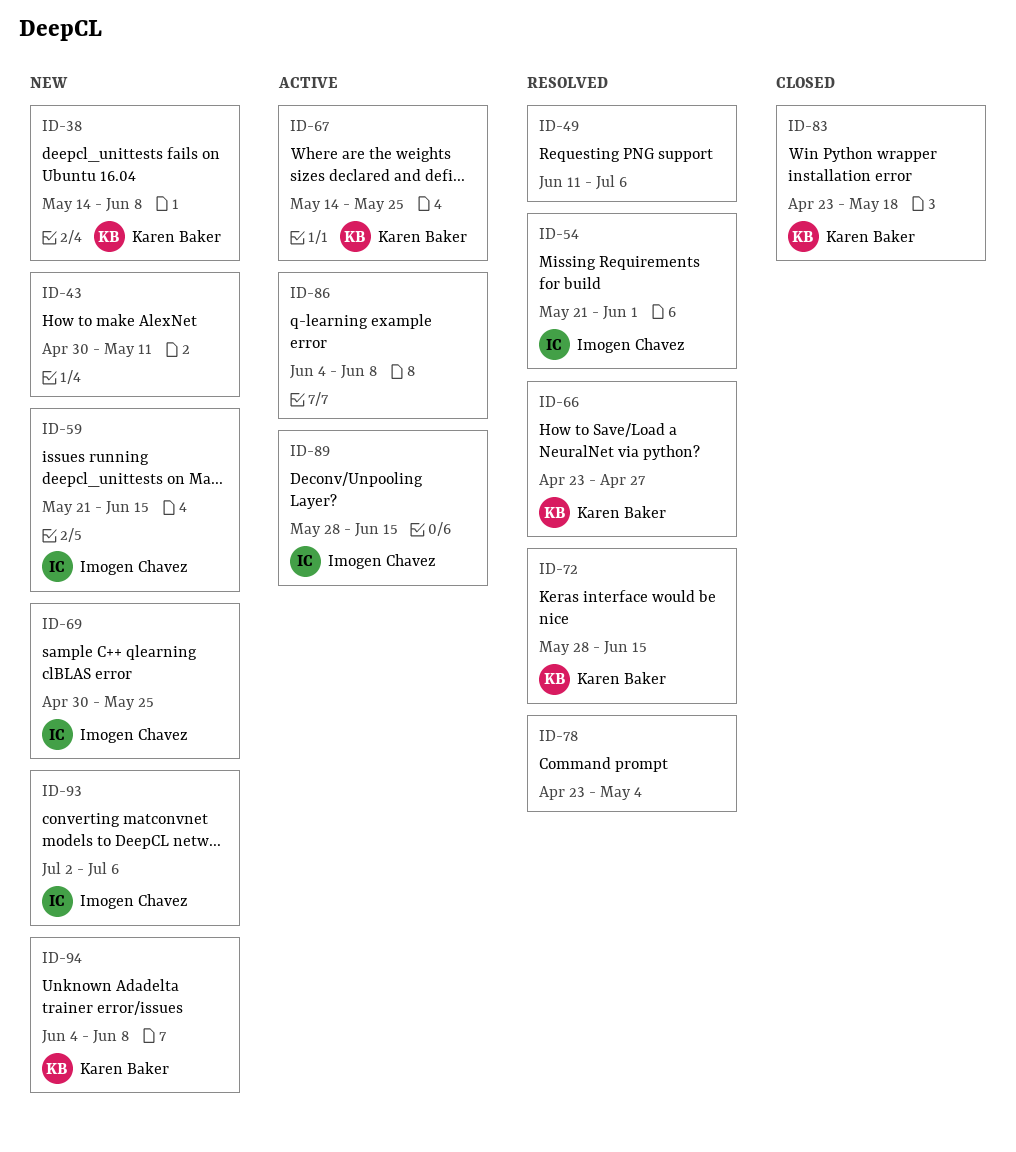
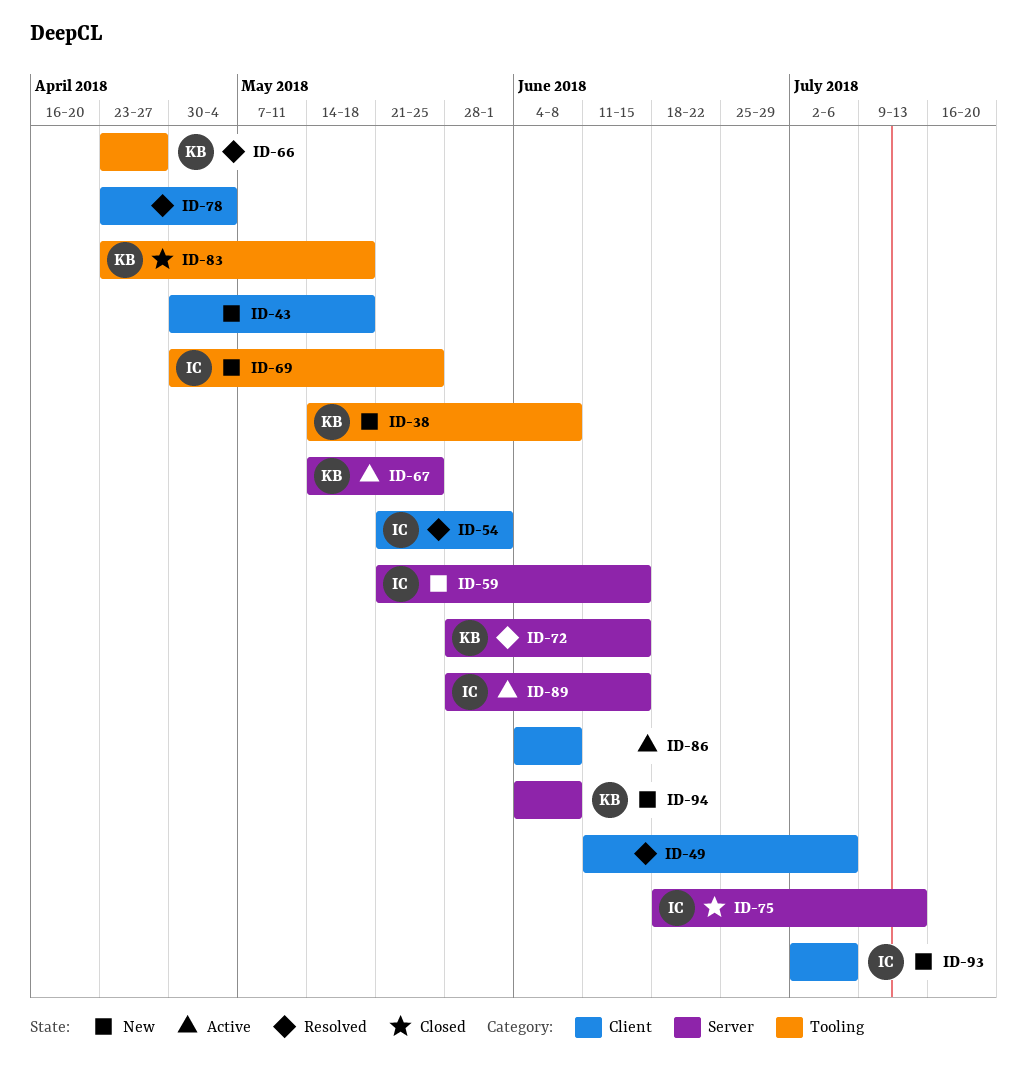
ID-43, due: May 11 -> May 18
ID-75: none -> present

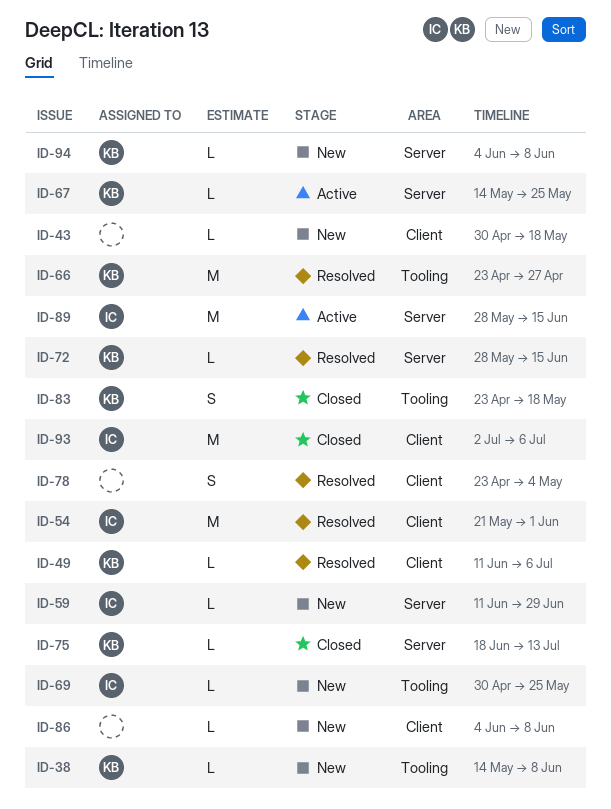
ID-49, owner: none -> KB
ID-59, start: May 21 -> Jun 11
ID-59, due: Jun 15 -> Jun 29
ID-75, owner: IC -> KB
ID-86, status: Active -> New
ID-93, status: New -> Closed

